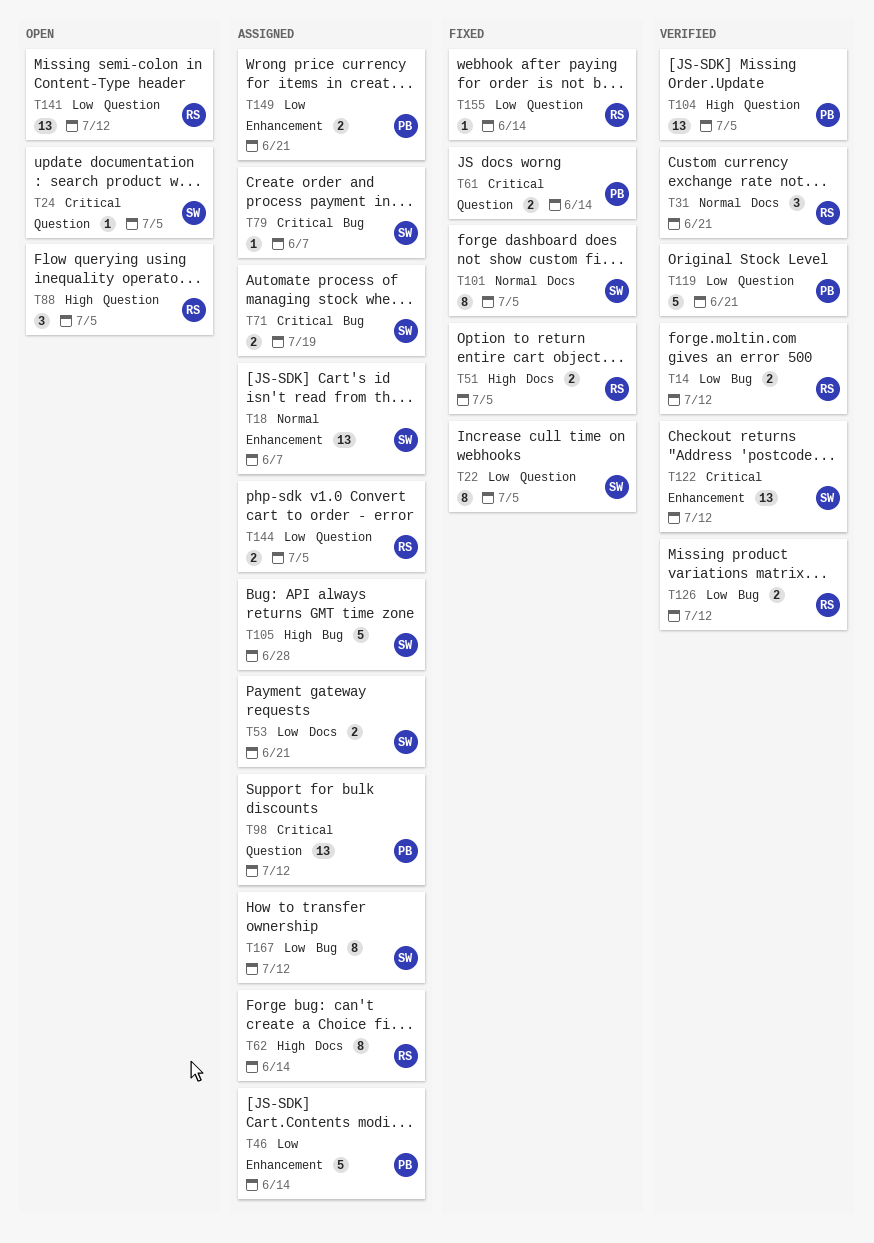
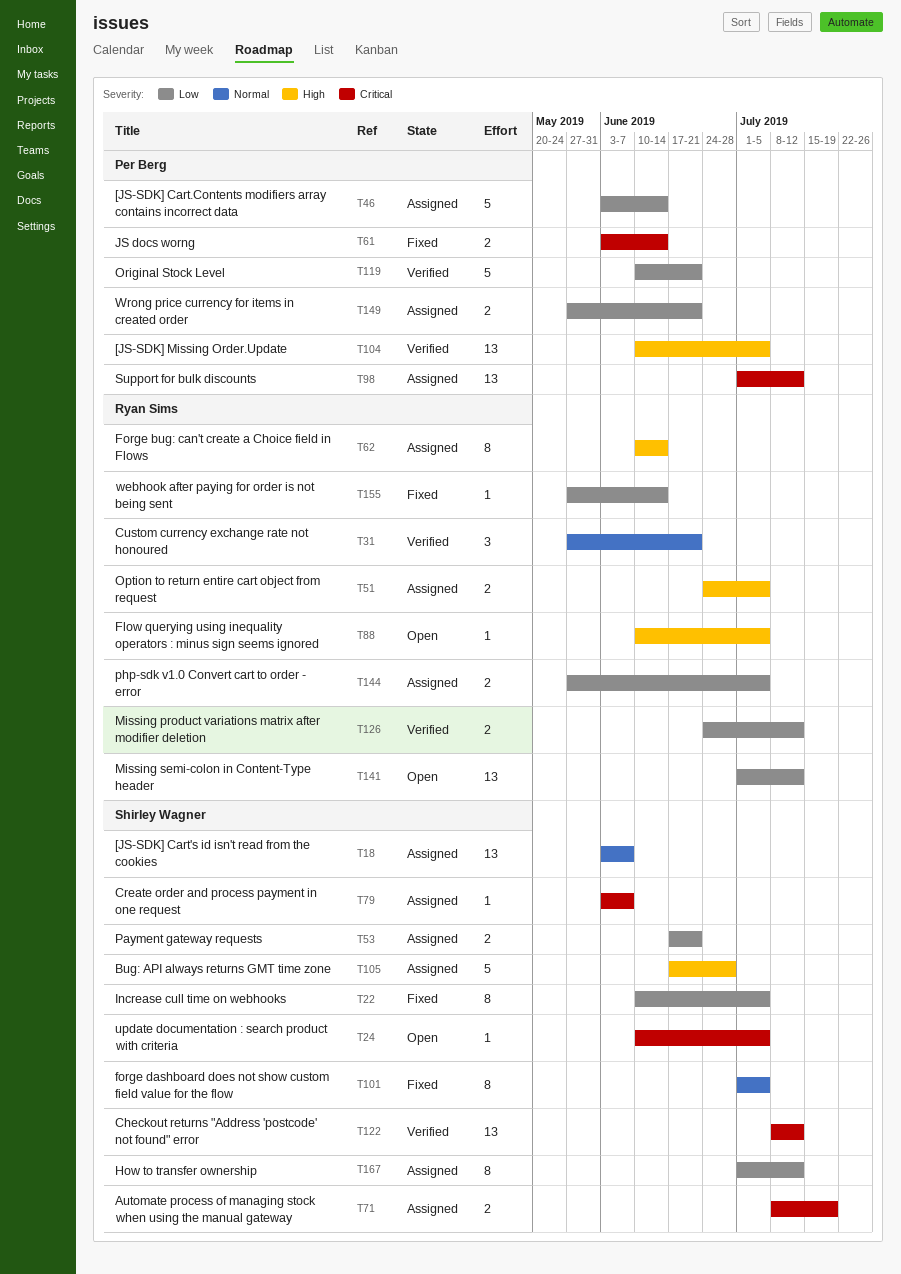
T14: present -> none
T51, status: Fixed -> Assigned
T88, estimate: 3 -> 1

